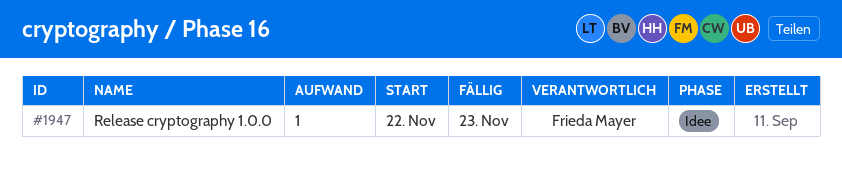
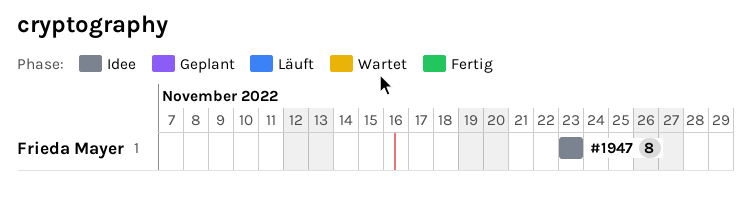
#1947, estimate: 1 -> 8
#1947, start: Nov 22 -> Nov 23

